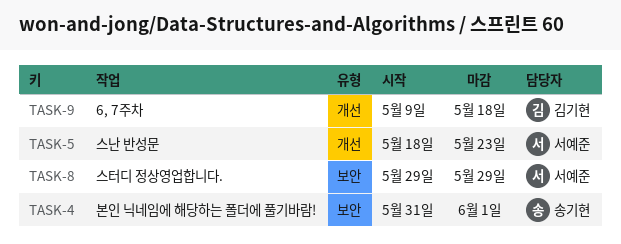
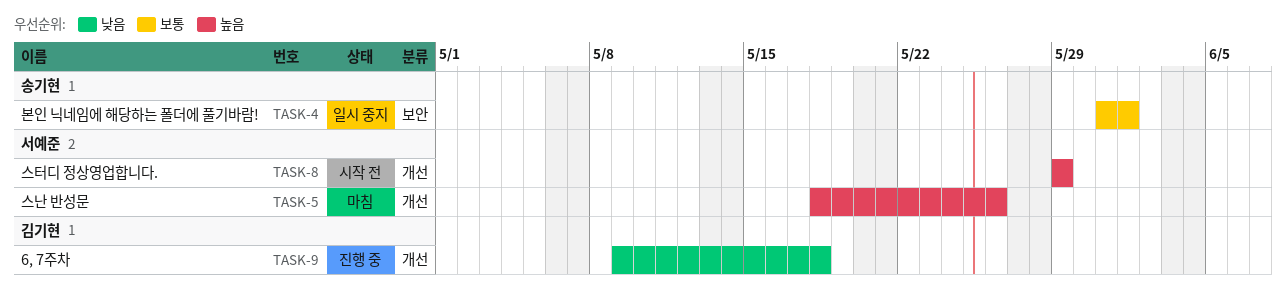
TASK-5, due: May 23 -> May 26
TASK-8, label: 보안 -> 개선

